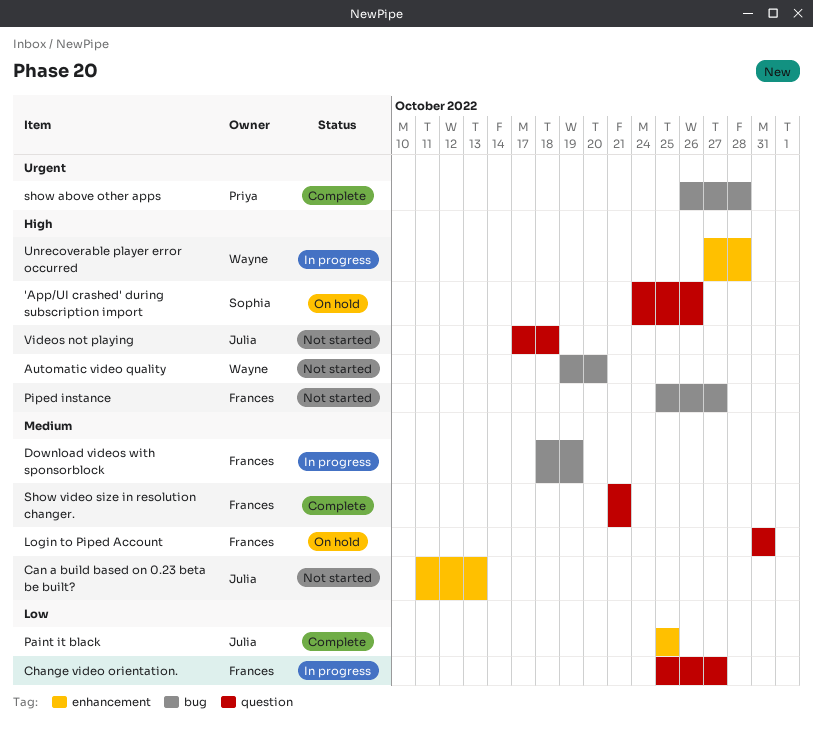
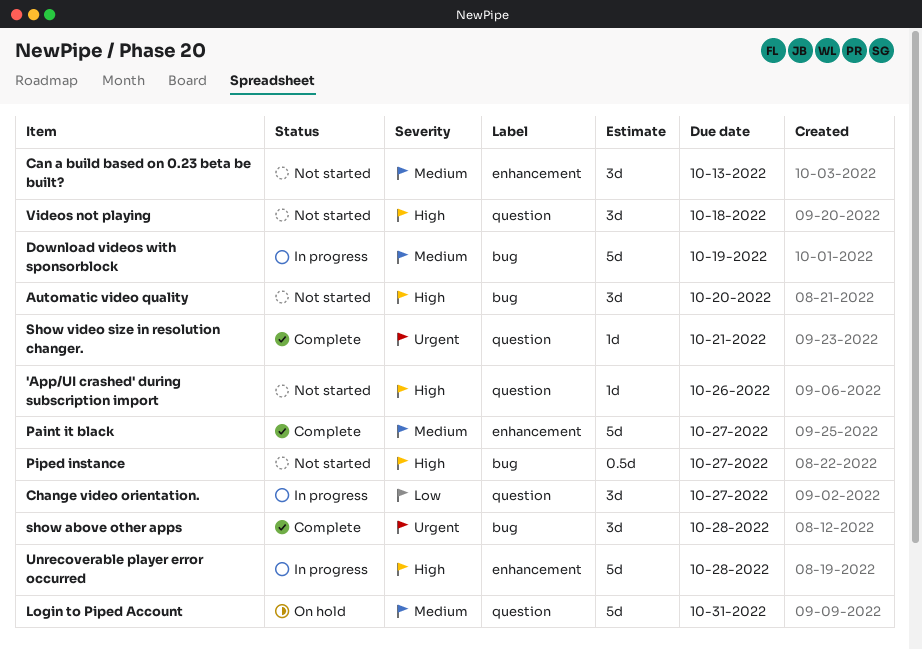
'App/UI crashed' during subscription import, status: On hold -> Not started
Paint it black, priority: Low -> Medium
Paint it black, due: Oct 25 -> Oct 27
Show video size in resolution changer., priority: Medium -> Urgent

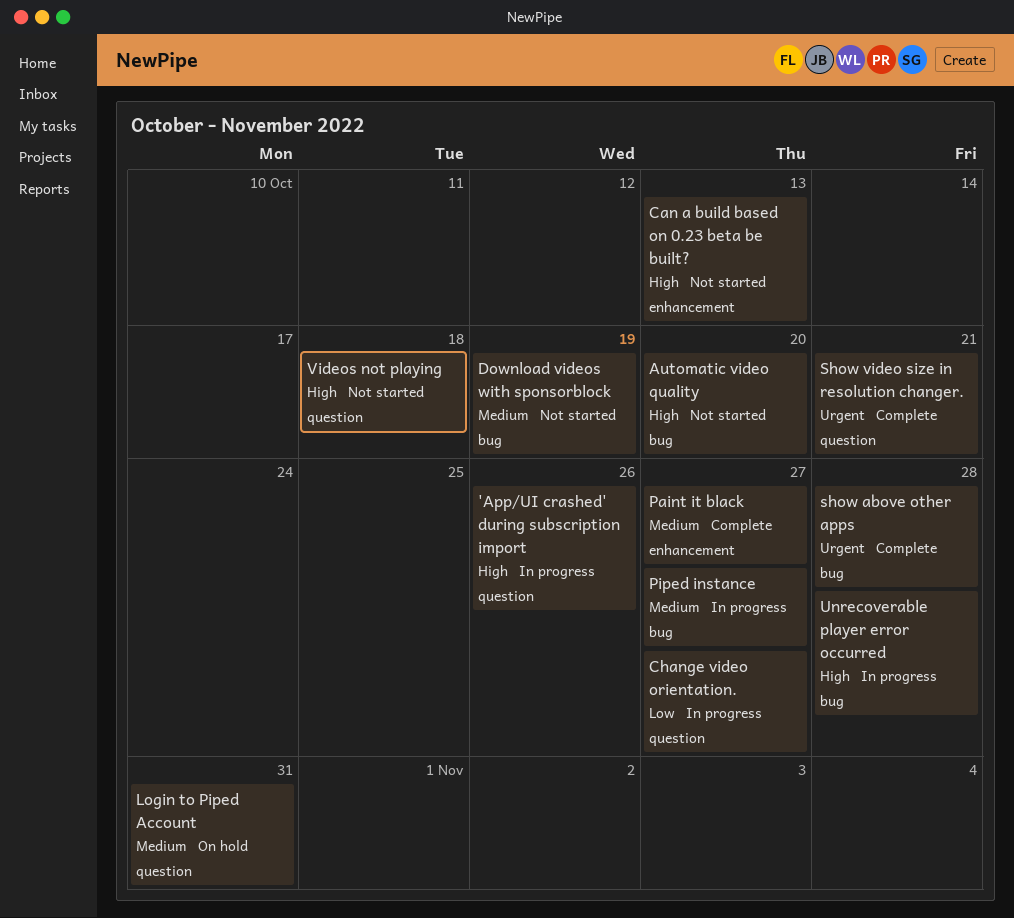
'App/UI crashed' during subscription import, status: Not started -> In progress
Can a build based on 0.23 beta be built?, priority: Medium -> High
Download videos with sponsorblock, status: In progress -> Not started
Piped instance, status: Not started -> In progress
Piped instance, priority: High -> Medium
Unrecoverable player error occurred, label: enhancement -> bug

